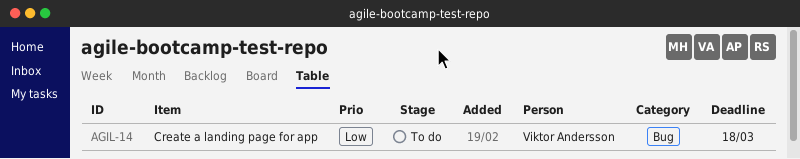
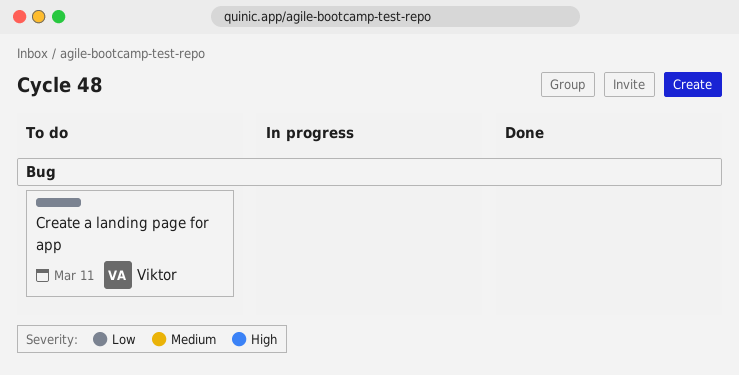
Create a landing page for app, due: Mar 18 -> Mar 11

